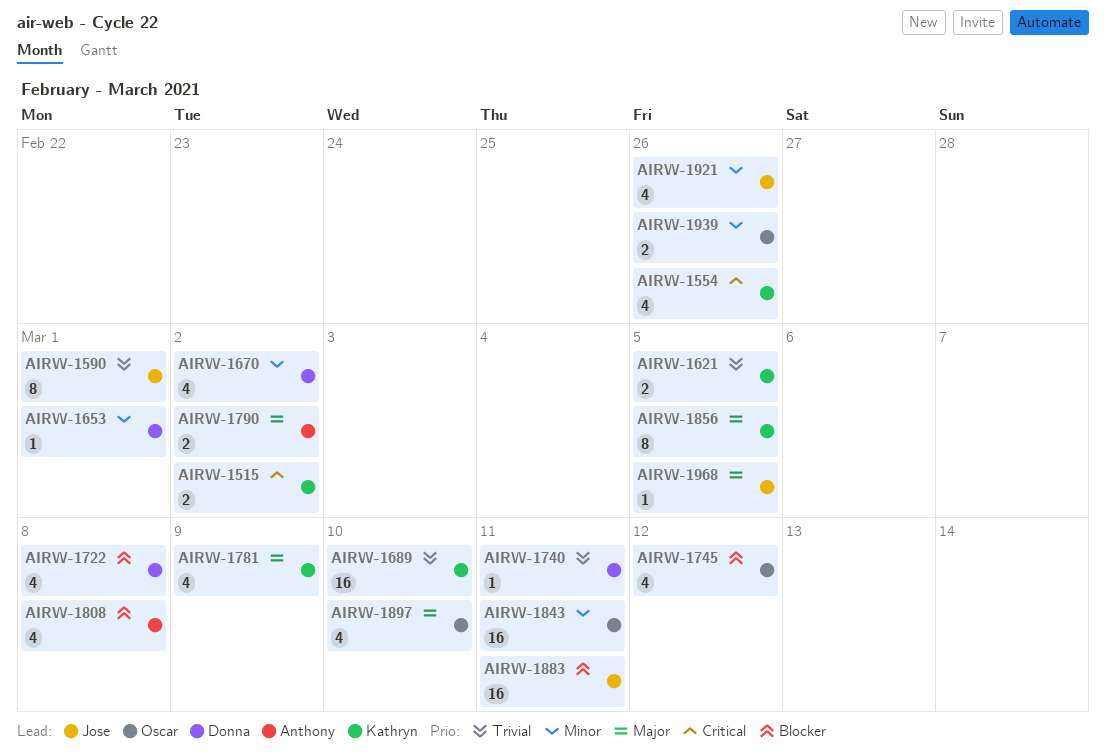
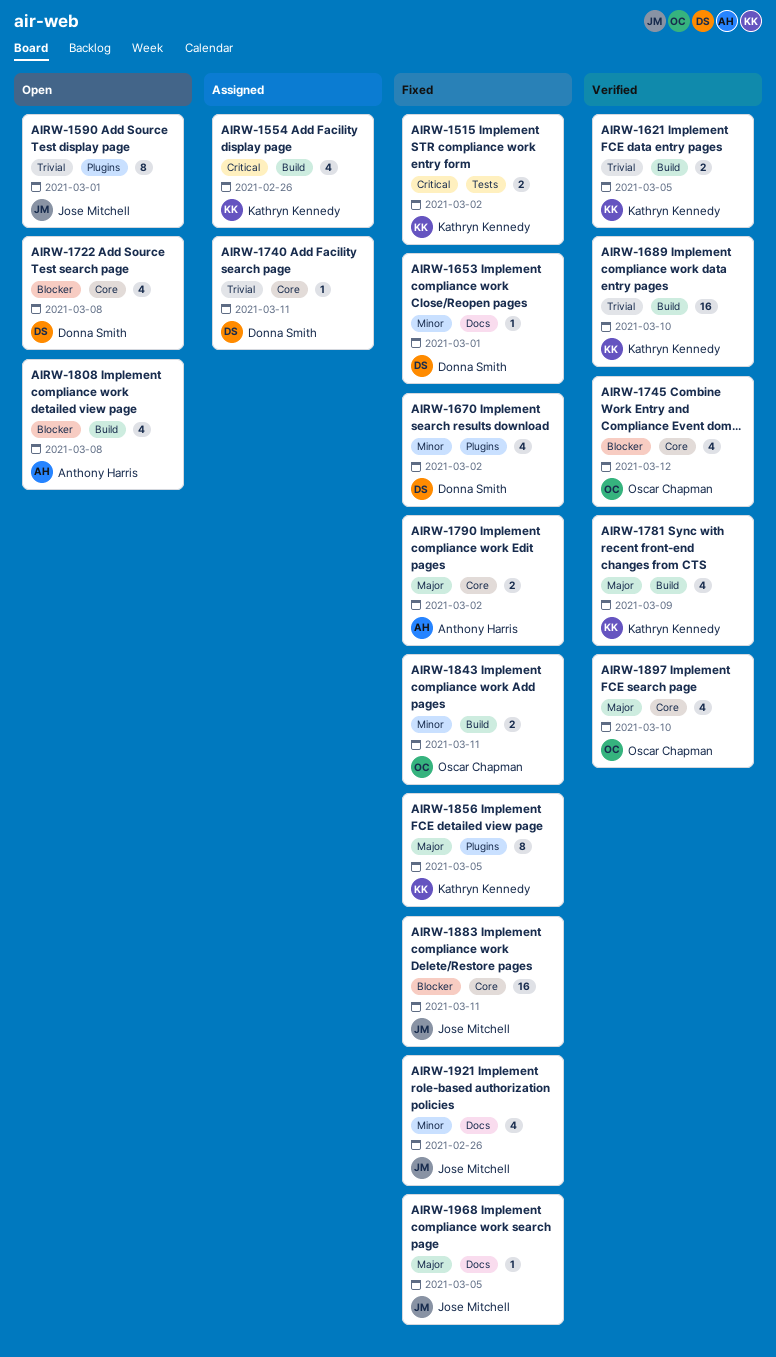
AIRW-1843, estimate: 16 -> 2
AIRW-1939: present -> none

